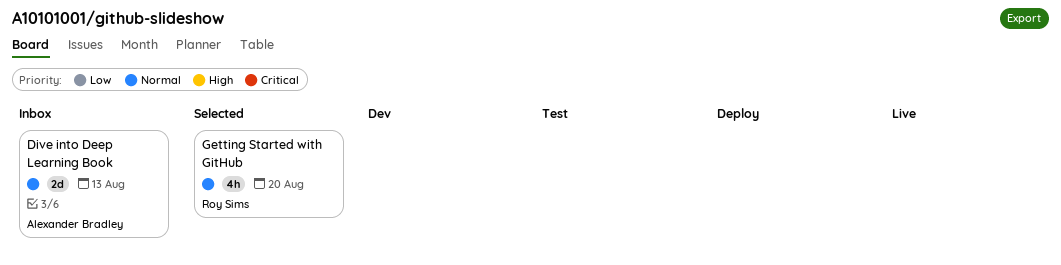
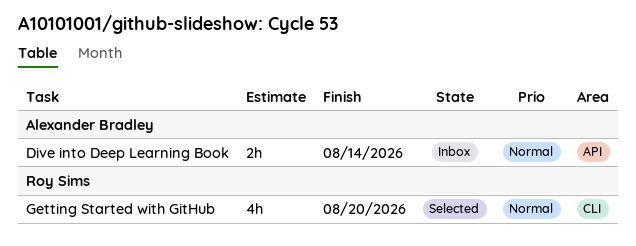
Dive into Deep Learning Book, estimate: 2d -> 2h
Dive into Deep Learning Book, due: Aug 13 -> Aug 14

